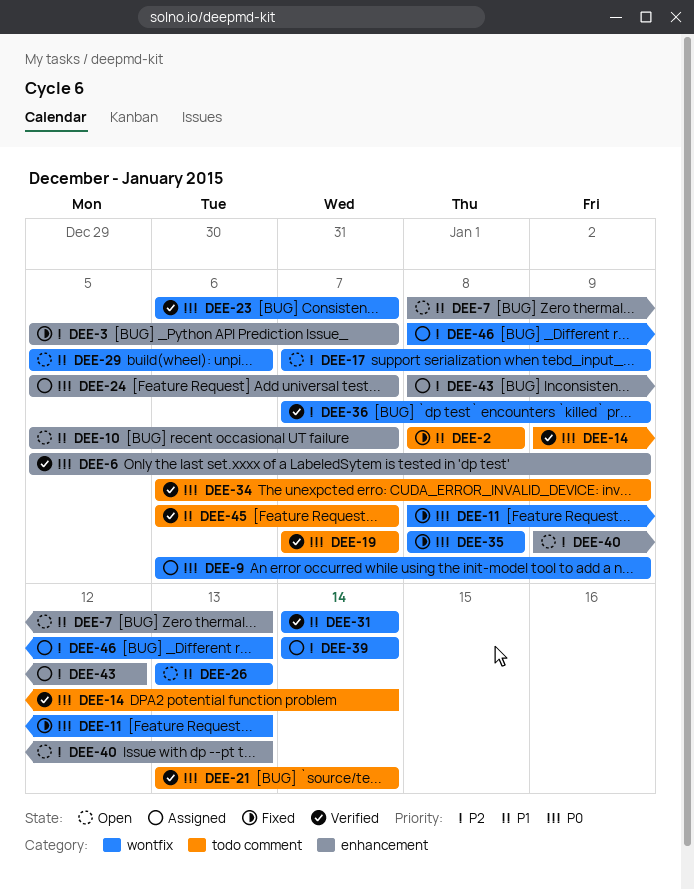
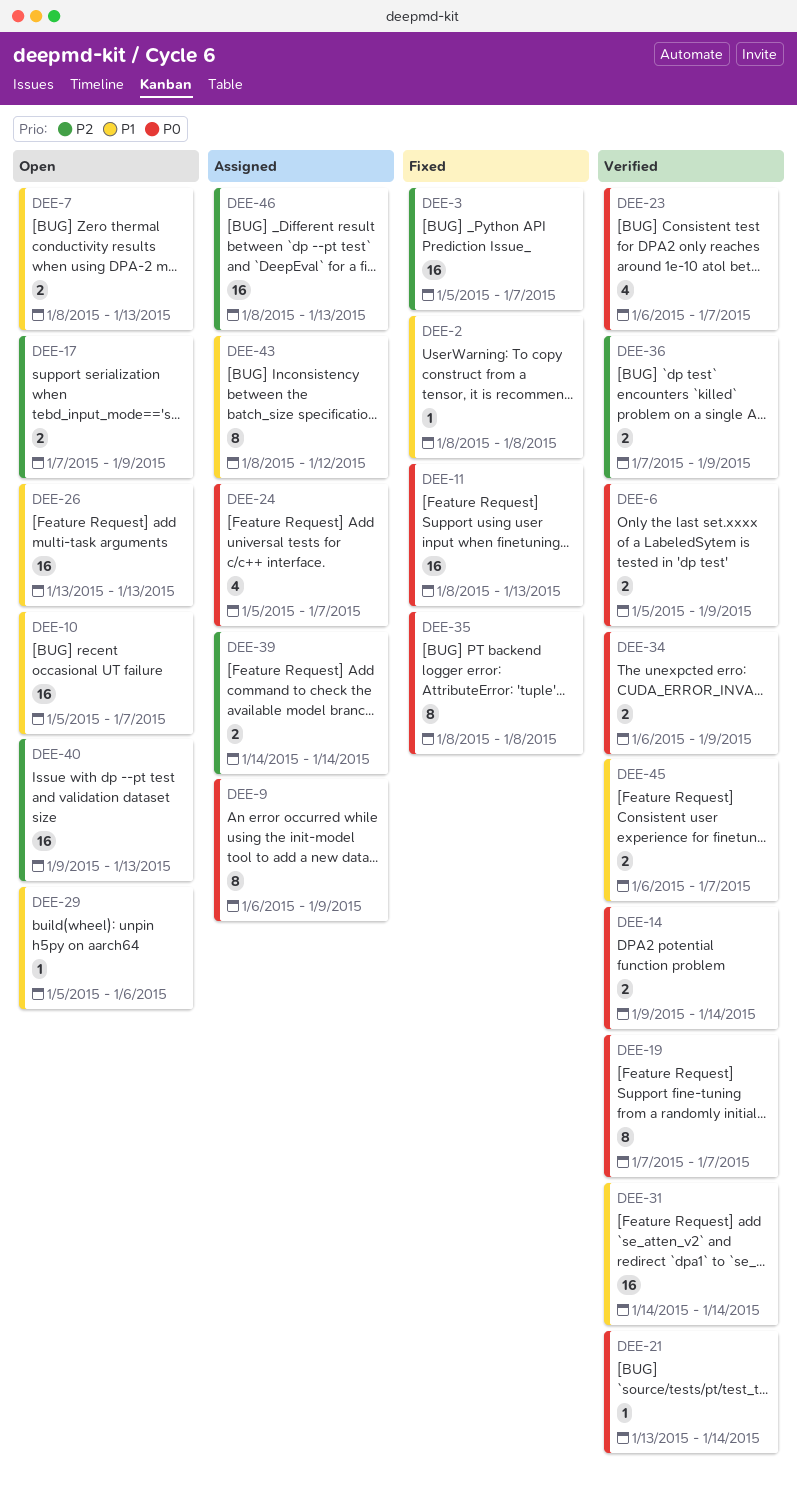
DEE-43, priority: P2 -> P1

